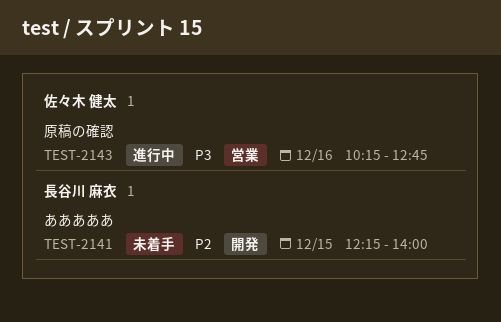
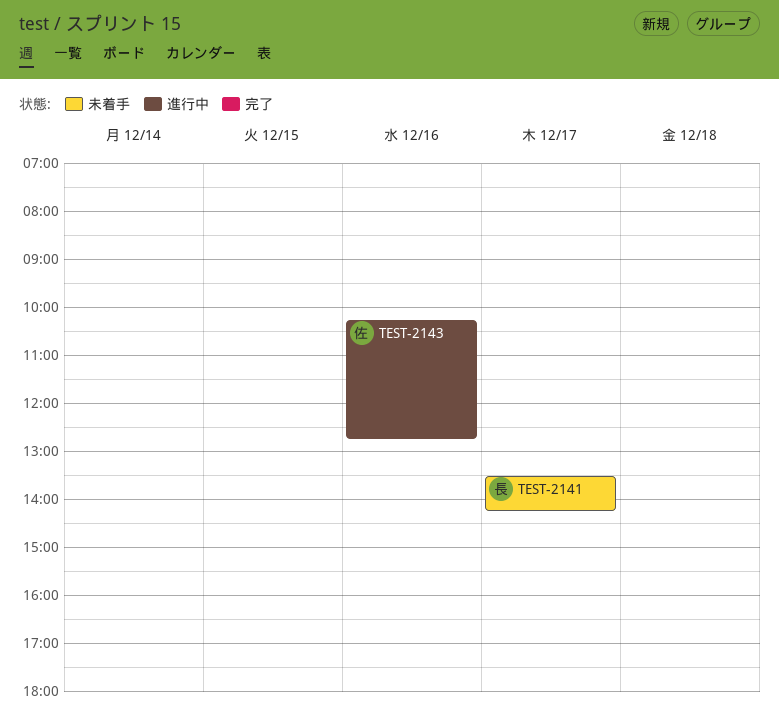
TEST-2141, day: Dec 15 -> Dec 17
TEST-2141, begins: 12:15 -> 13:30
TEST-2141, ends: 14:00 -> 14:15

